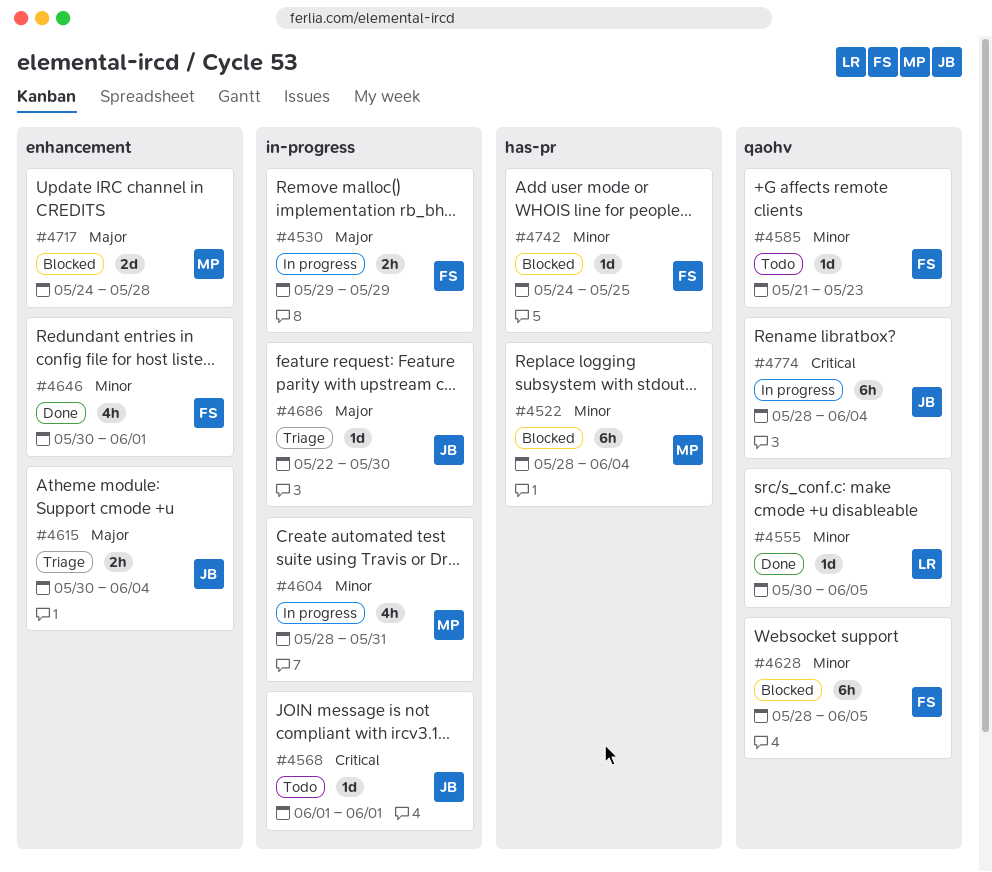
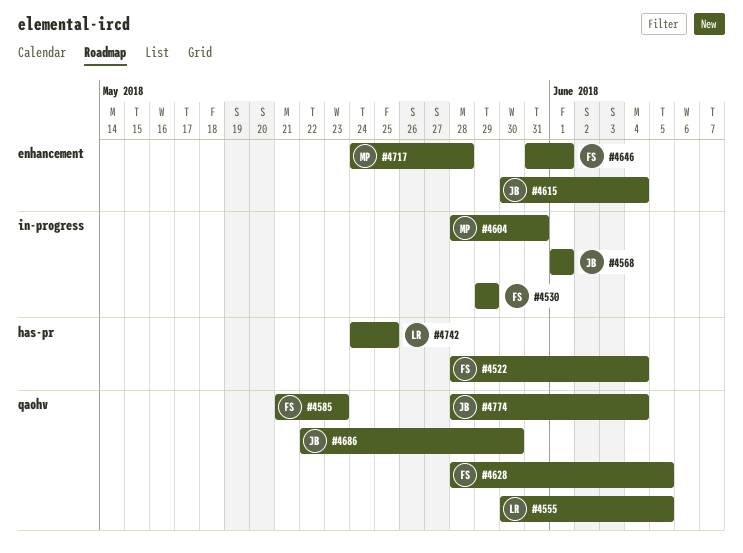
#4522, owner: MP -> FS
#4646, start: May 30 -> May 31
#4686, label: in-progress -> qaohv
#4742, owner: FS -> LR

